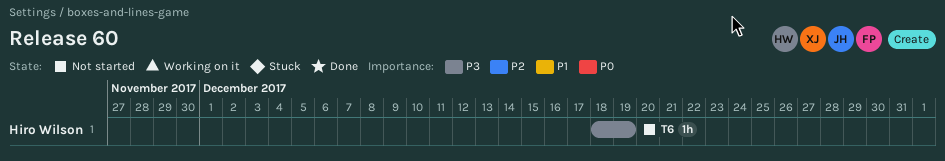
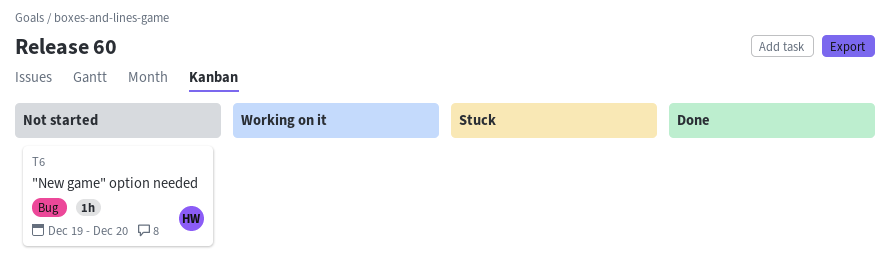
T6, start: Dec 18 -> Dec 19
T6, due: Dec 19 -> Dec 20

